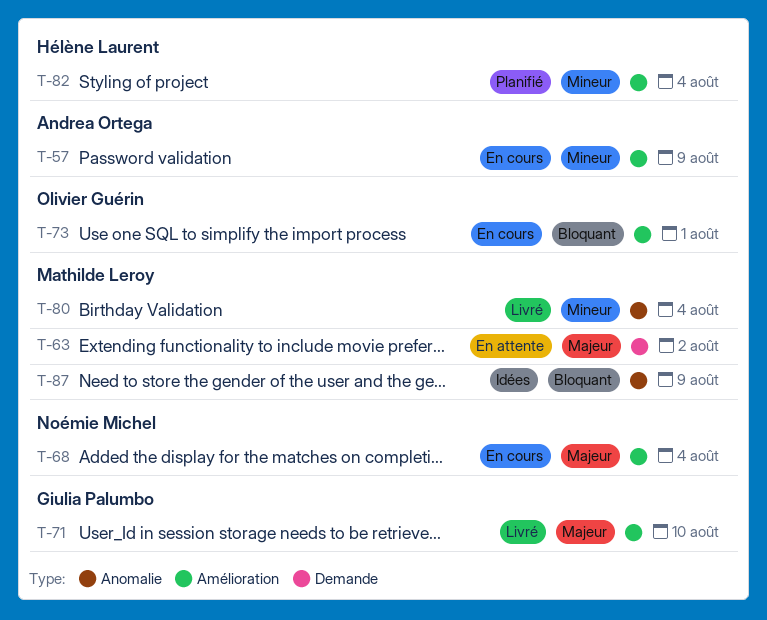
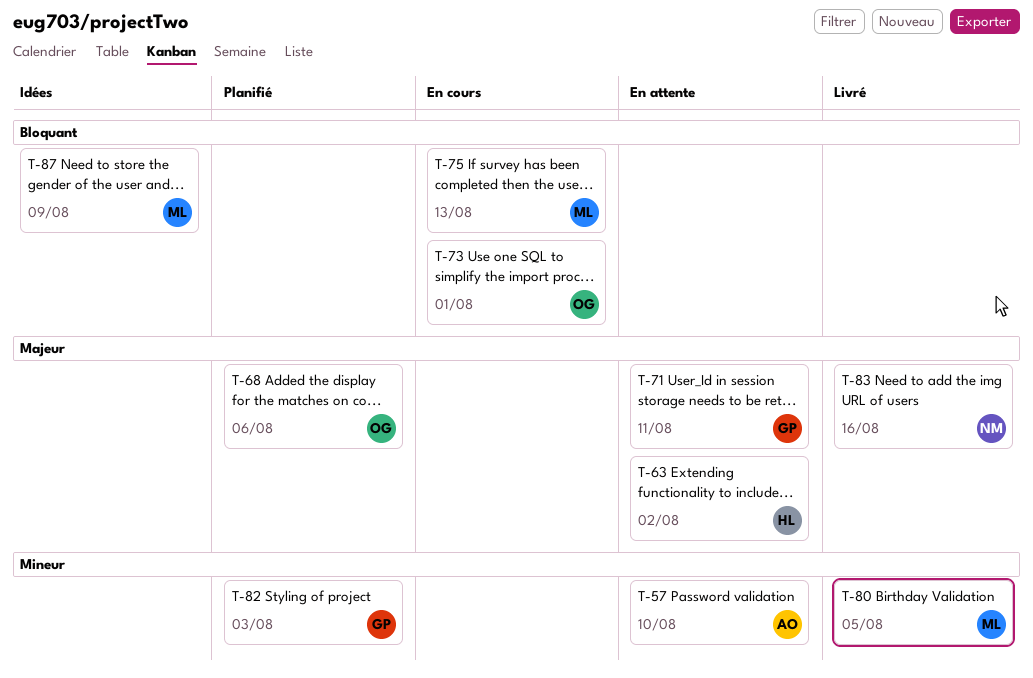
T-57, status: En cours -> En attente
T-57, due: Aug 9 -> Aug 10
T-63, owner: Mathilde Leroy -> Hélène Laurent
T-68, status: En cours -> Planifié
T-68, owner: Noémie Michel -> Olivier Guérin
T-68, due: Aug 4 -> Aug 6
T-71, status: Livré -> En attente
T-71, due: Aug 10 -> Aug 11
T-75: none -> present
T-80, due: Aug 4 -> Aug 5
T-82, owner: Hélène Laurent -> Giulia Palumbo
T-82, due: Aug 4 -> Aug 3
T-83: none -> present

